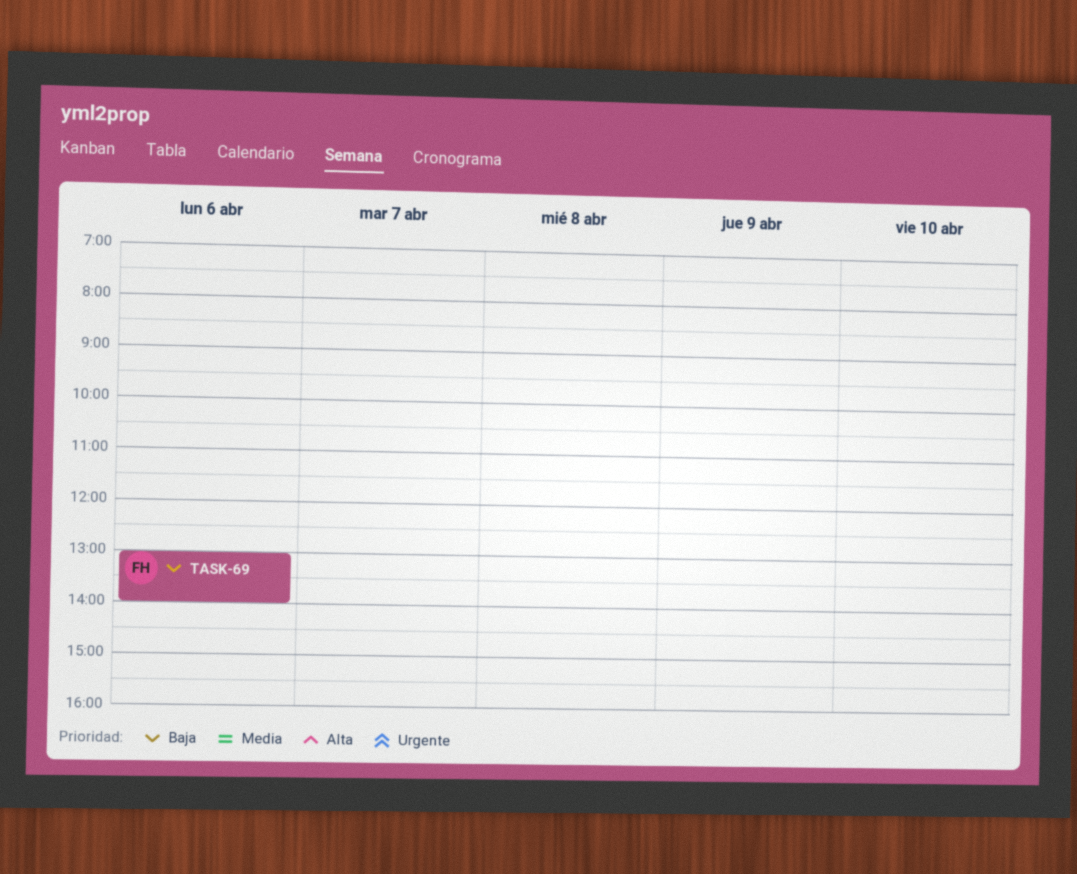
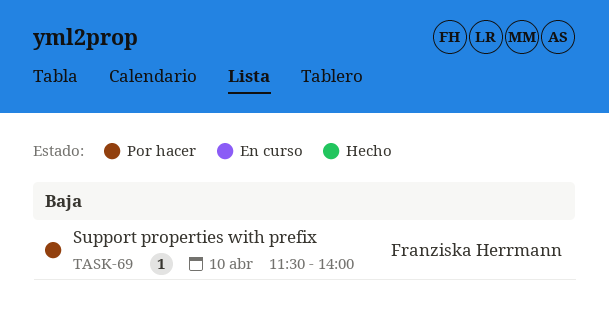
TASK-69, day: Apr 6 -> Apr 10
TASK-69, begins: 13:00 -> 11:30

